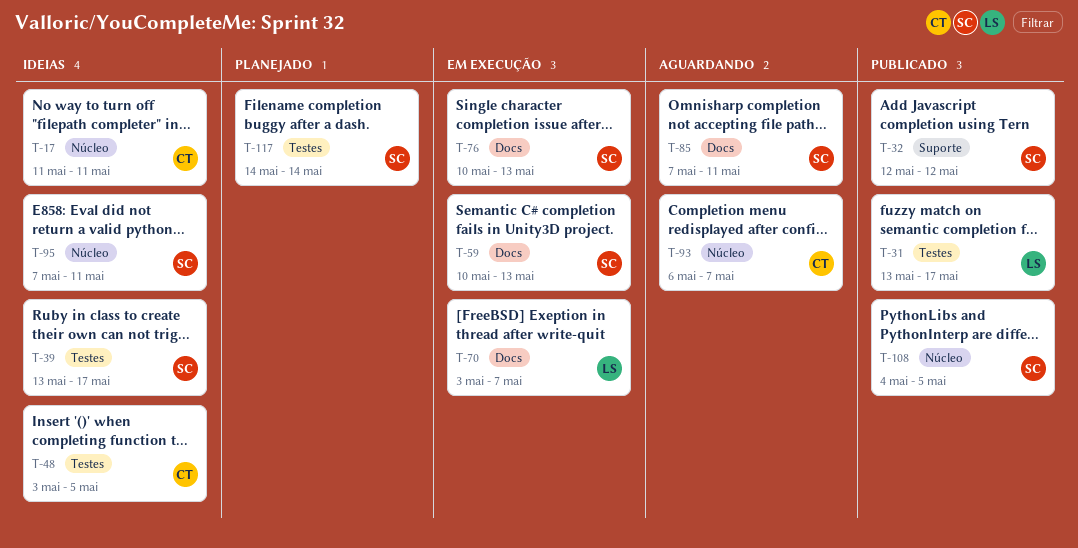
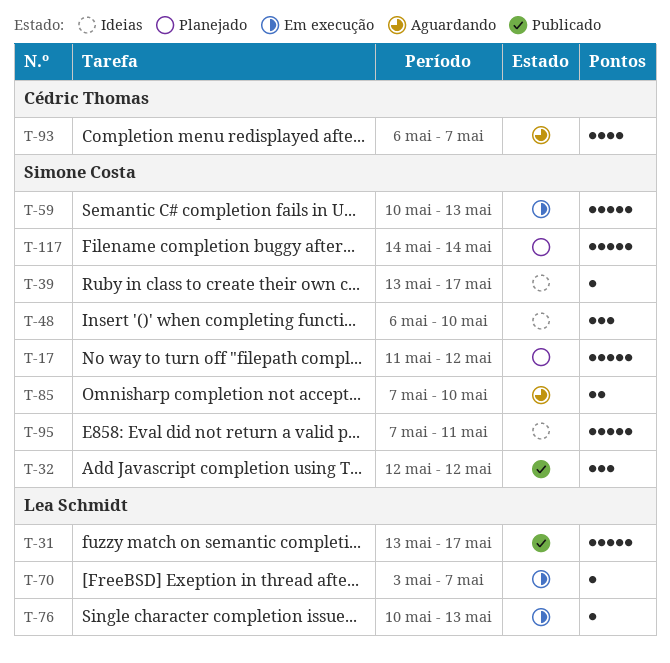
T-17, status: Ideias -> Planejado
T-17, owner: Cédric Thomas -> Simone Costa
T-17, due: May 11 -> May 12
T-48, owner: Cédric Thomas -> Simone Costa
T-48, start: May 3 -> May 6
T-48, due: May 5 -> May 10
T-76, owner: Simone Costa -> Lea Schmidt
T-85, due: May 11 -> May 10
T-108: present -> none

